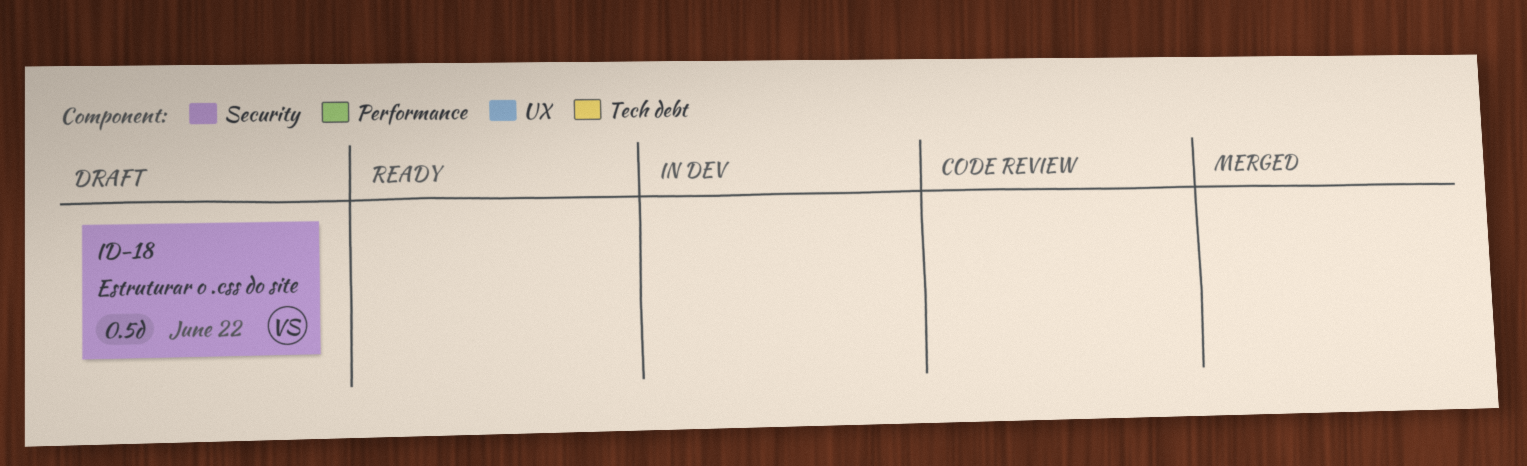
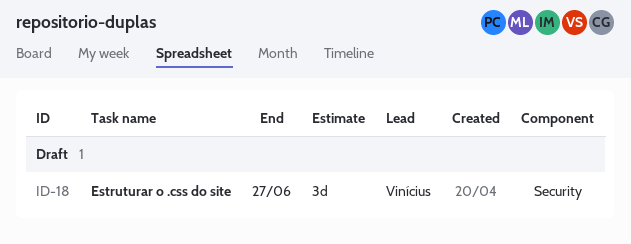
ID-18, estimate: 0.5d -> 3d
ID-18, due: Jun 22 -> Jun 27

